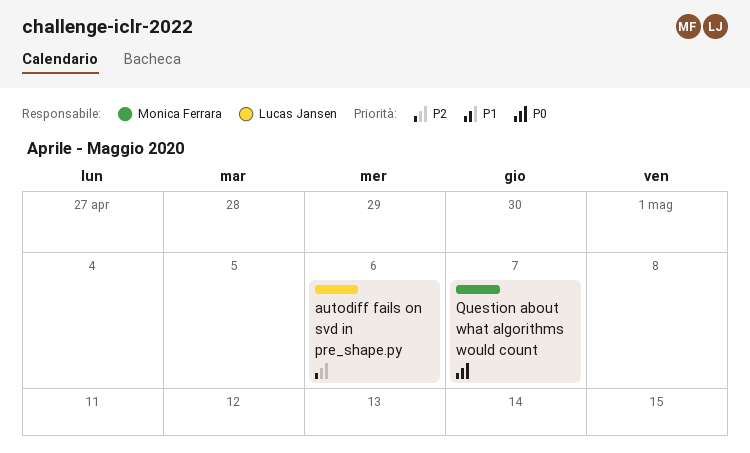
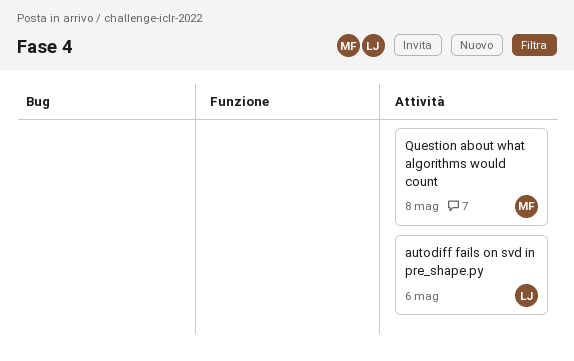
Question about what algorithms would count, due: May 7 -> May 8

